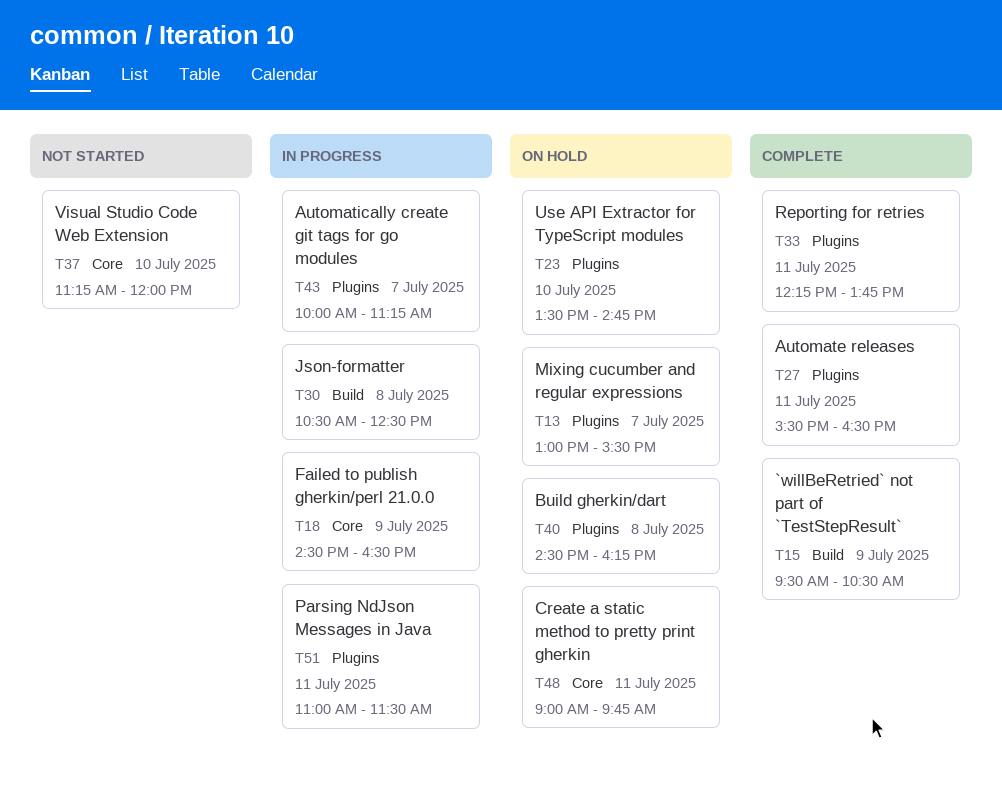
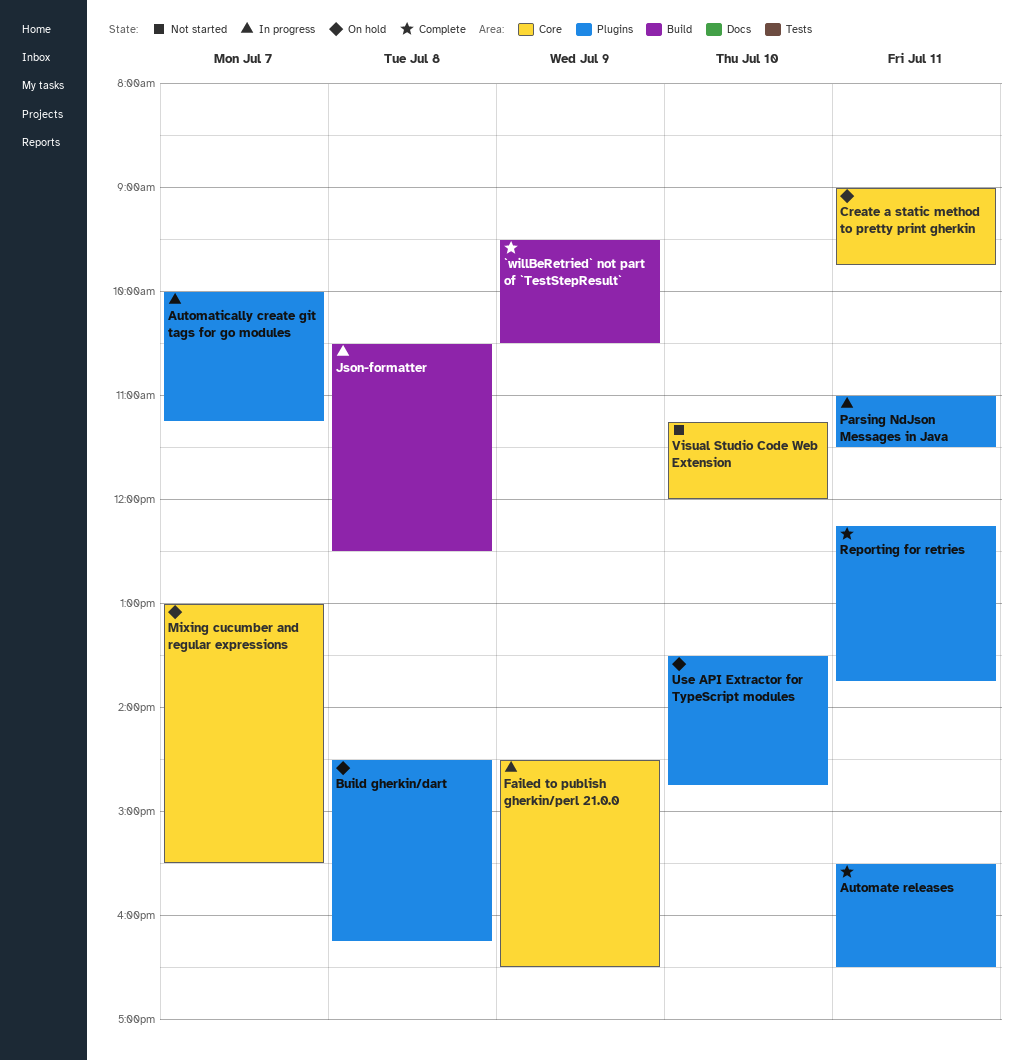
Mixing cucumber and regular expressions, label: Plugins -> Core

